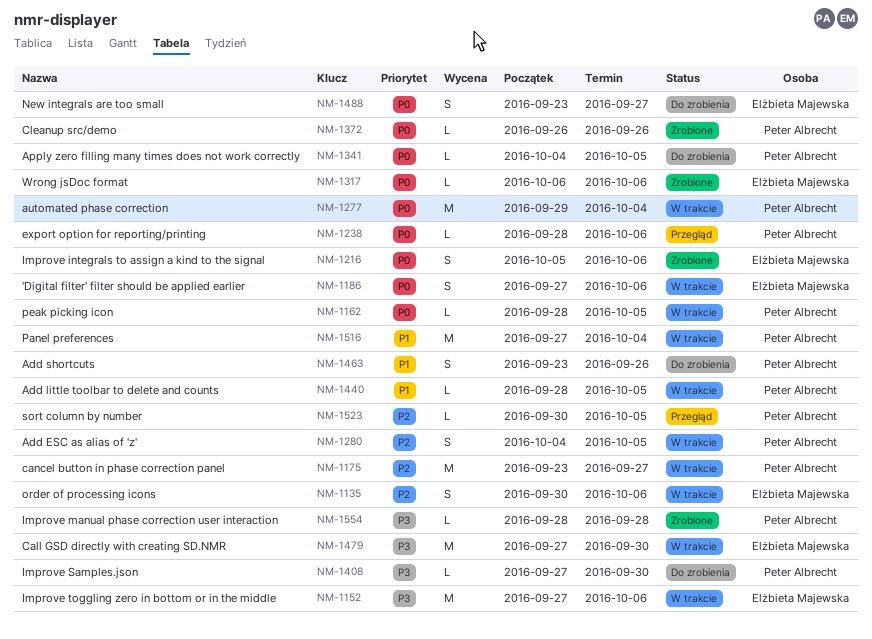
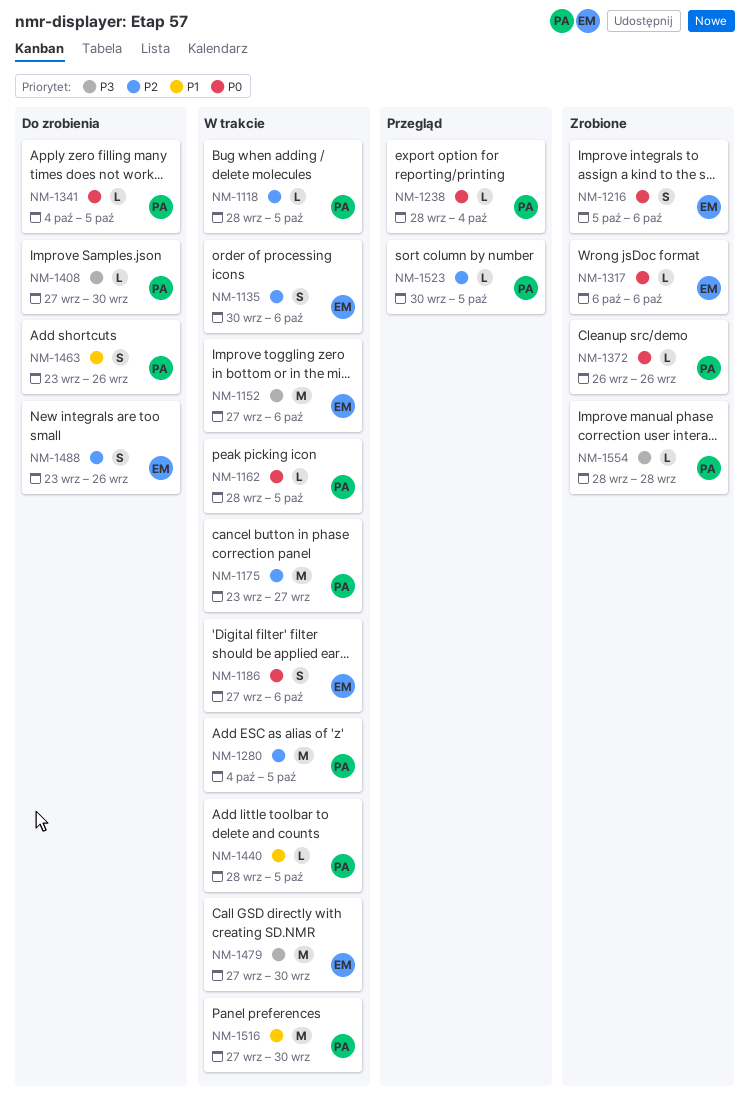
NM-1118: none -> present
NM-1238, due: Oct 6 -> Oct 4
NM-1277: present -> none
NM-1280, estimate: S -> M
NM-1488, priority: P0 -> P2
NM-1488, due: Sep 27 -> Sep 26
NM-1516, due: Oct 4 -> Sep 30

